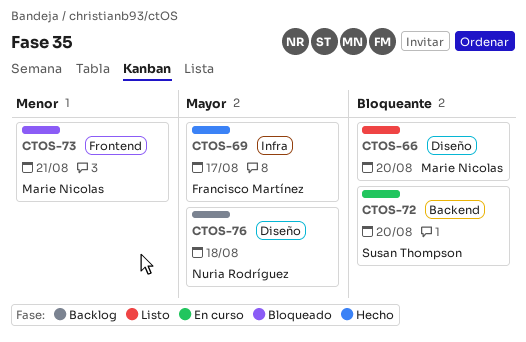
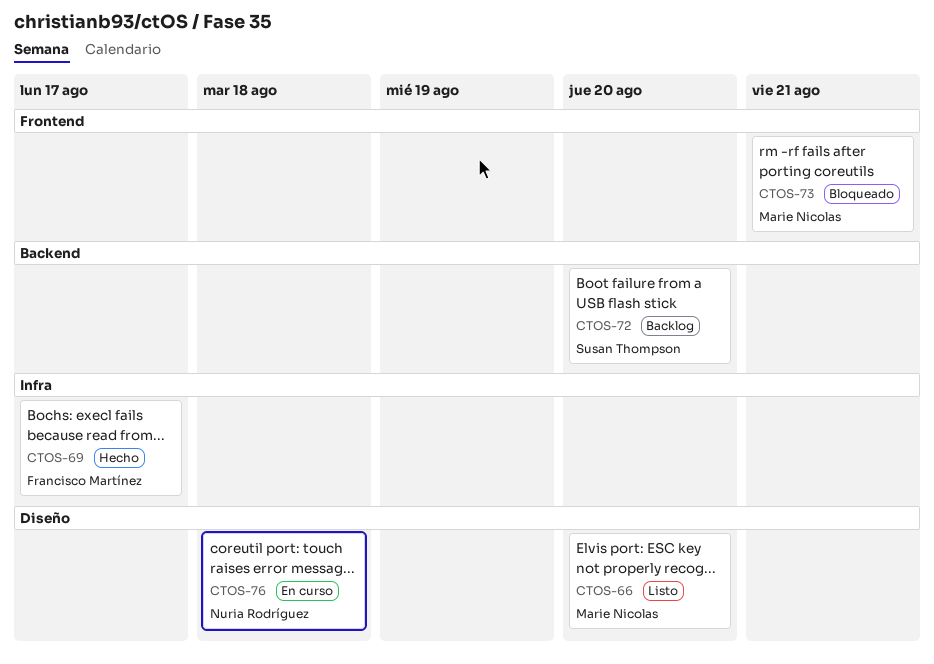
CTOS-72, status: En curso -> Backlog
CTOS-76, status: Backlog -> En curso

